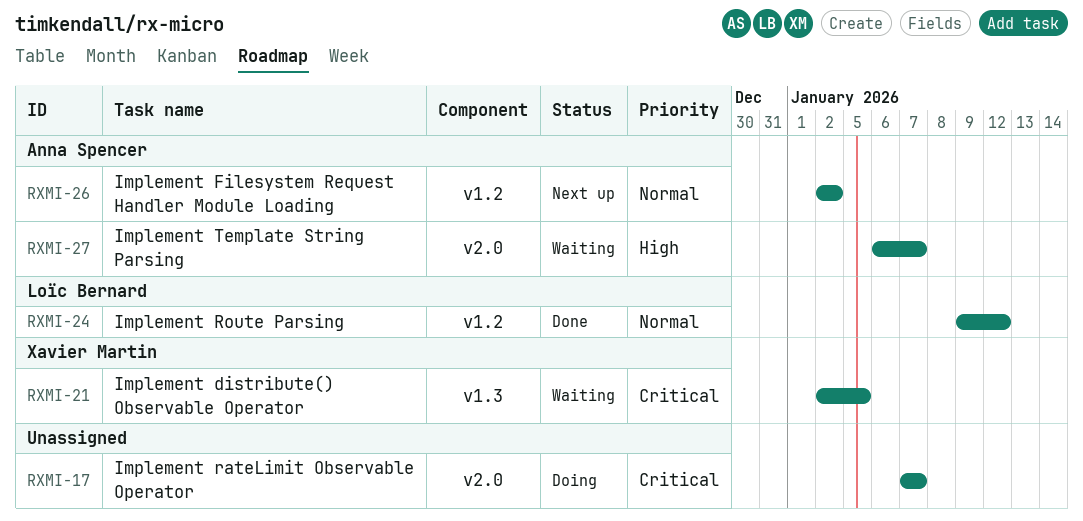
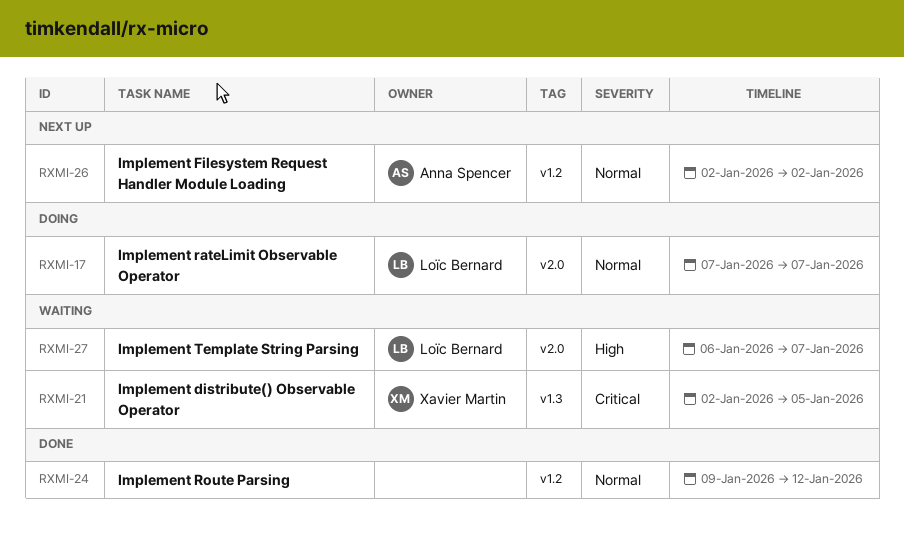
RXMI-17, owner: none -> Loïc Bernard
RXMI-17, priority: Critical -> Normal
RXMI-24, owner: Loïc Bernard -> none
RXMI-27, owner: Anna Spencer -> Loïc Bernard

